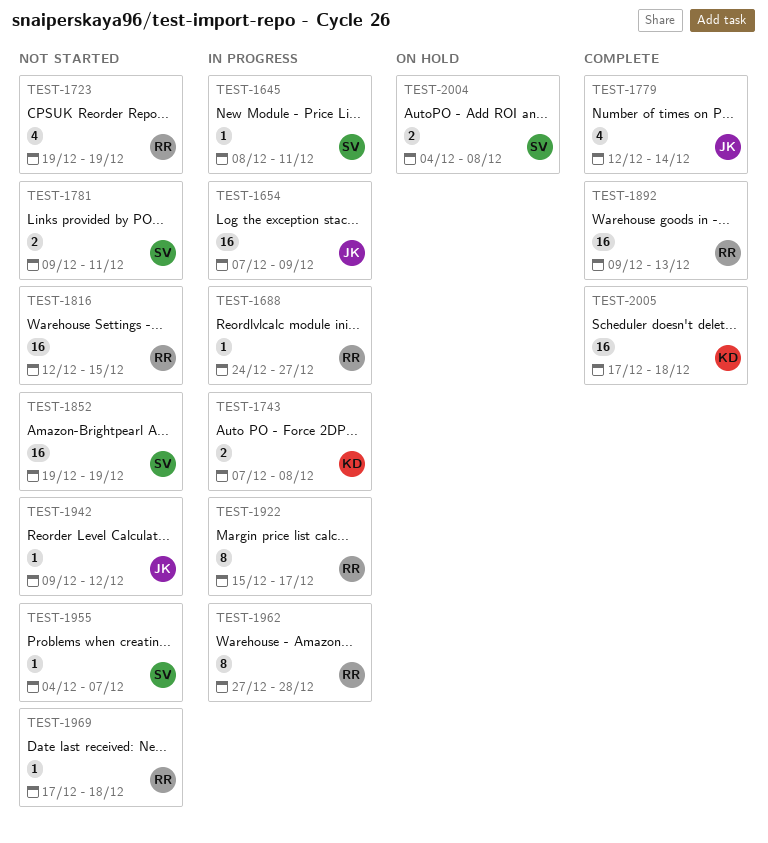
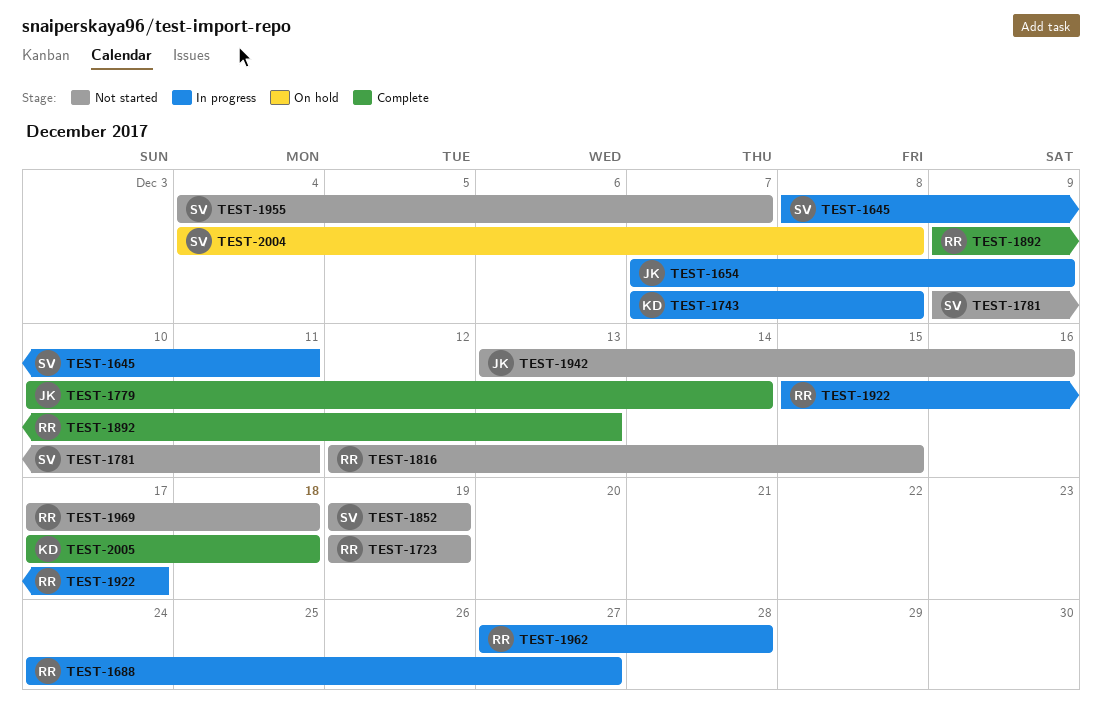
TEST-1779, start: Dec 12 -> Dec 10
TEST-1942, start: Dec 9 -> Dec 13
TEST-1942, due: Dec 12 -> Dec 16

